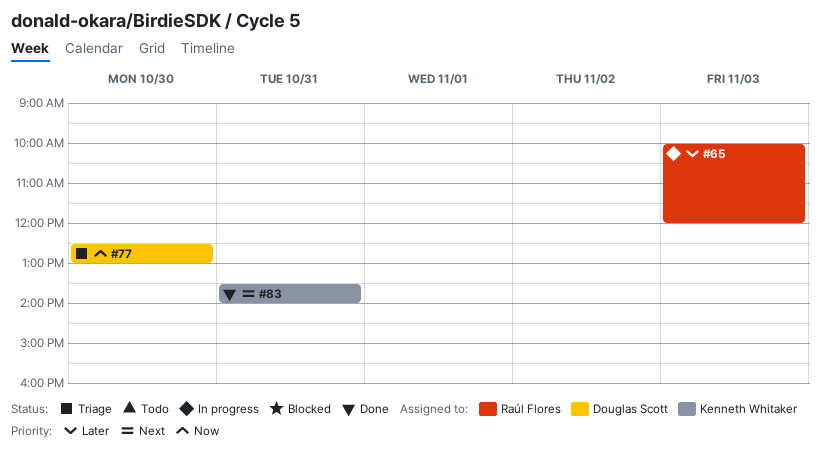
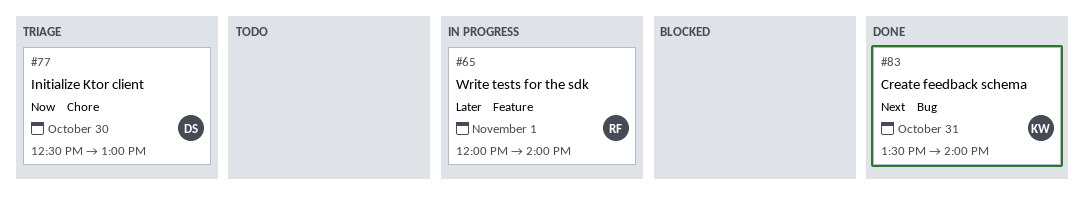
#65, day: Nov 3 -> Nov 1
#65, begins: 10:00 -> 12:00
#65, ends: 12:00 -> 14:00

